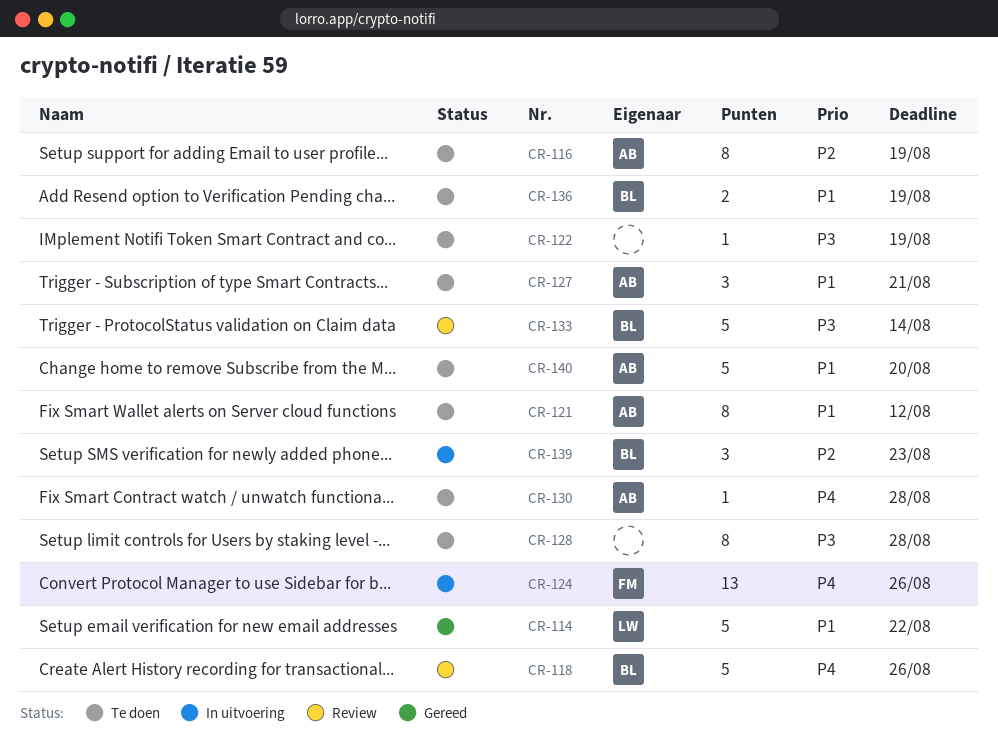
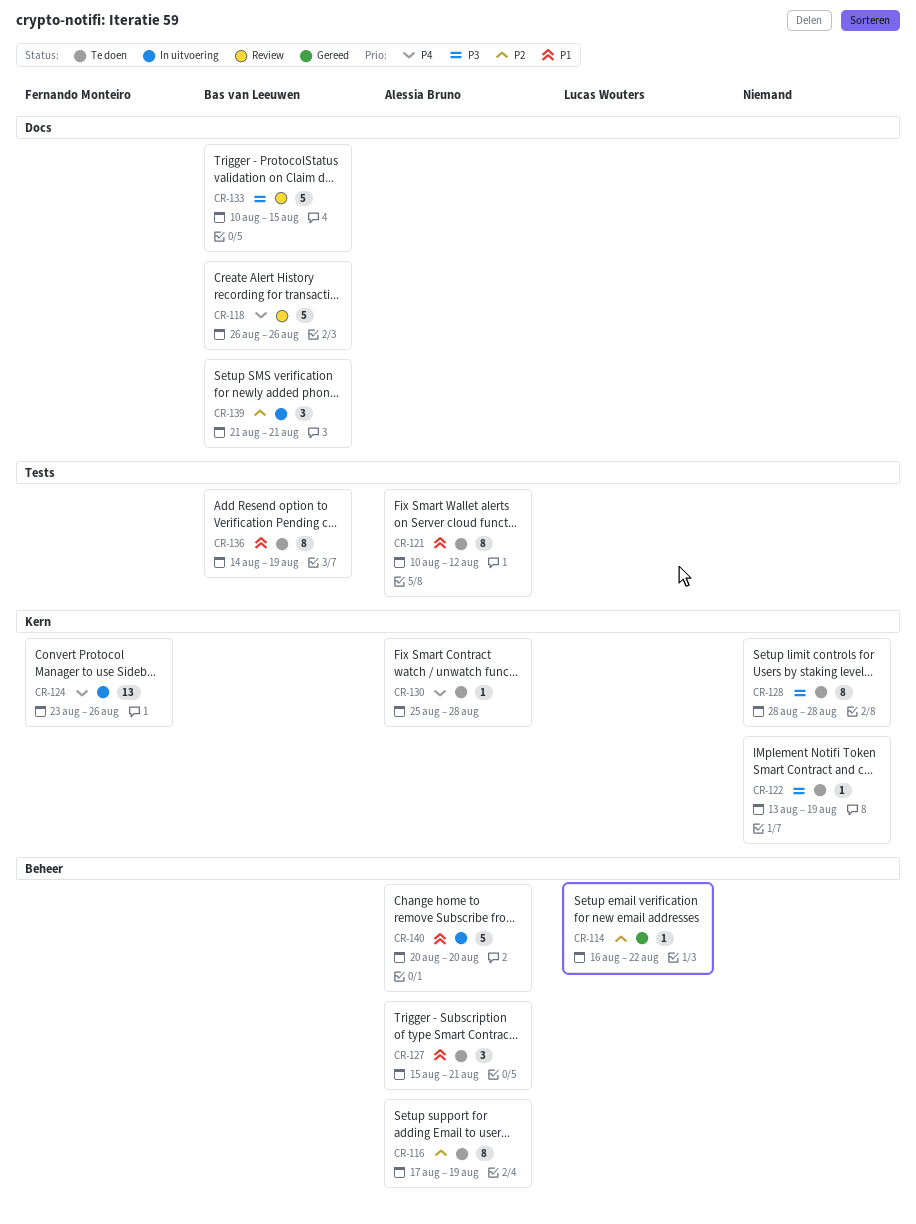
CR-114, priority: P1 -> P2
CR-114, estimate: 5 -> 1
CR-133, due: Aug 14 -> Aug 15
CR-136, estimate: 2 -> 8
CR-139, due: Aug 23 -> Aug 21
CR-140, status: Te doen -> In uitvoering

